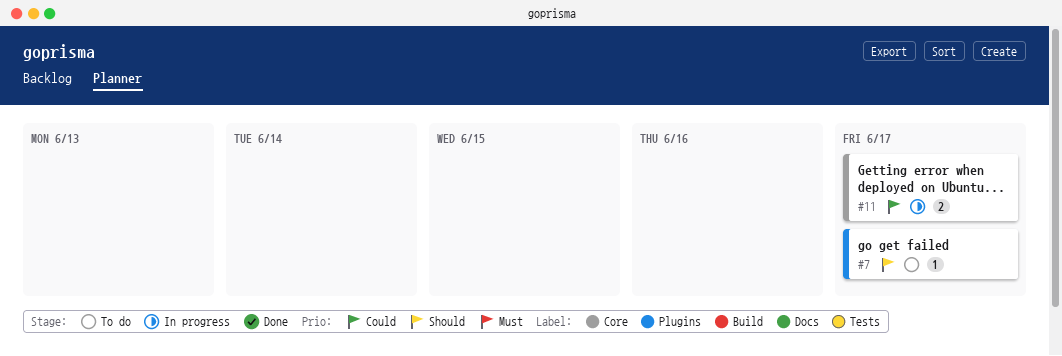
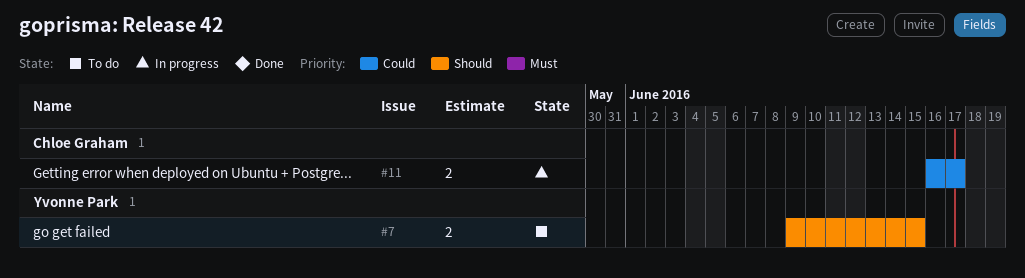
#7, estimate: 1 -> 2
#7, due: Jun 17 -> Jun 15

